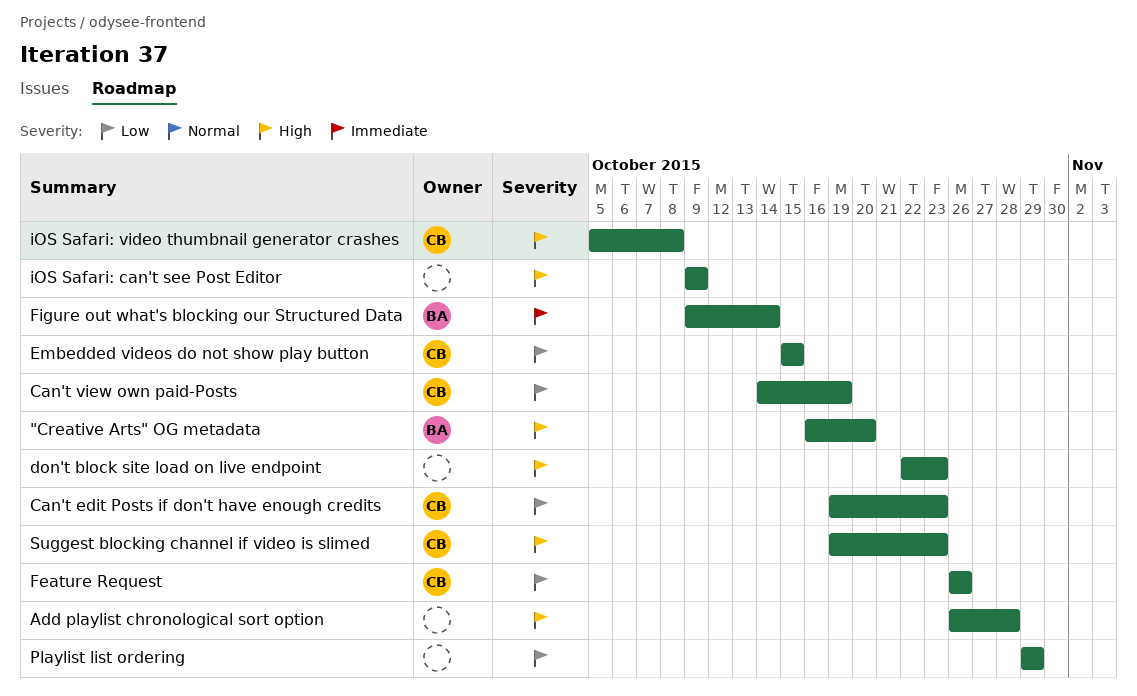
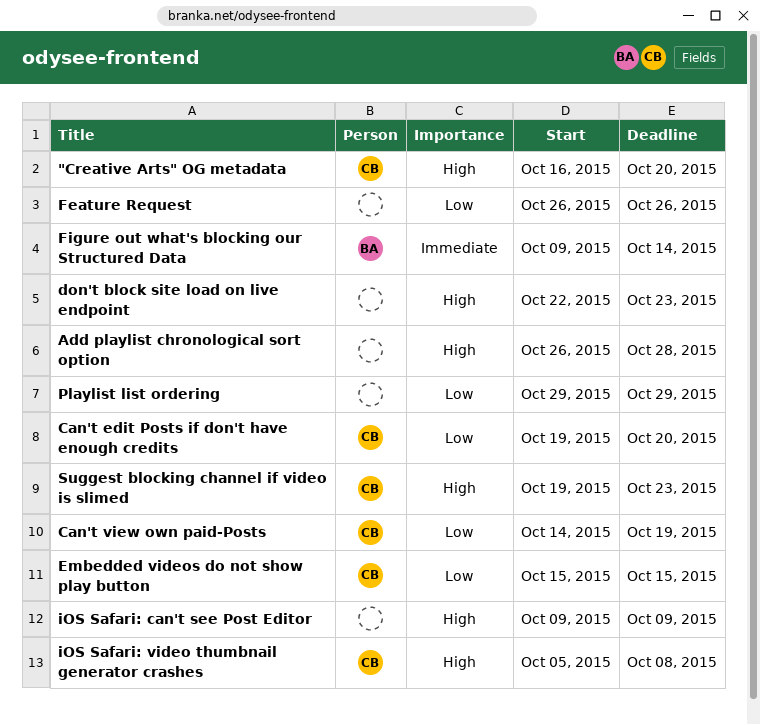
"Creative Arts" OG metadata, owner: BA -> CB
Can't edit Posts if don't have enough credits, due: Oct 23 -> Oct 20
Feature Request, owner: CB -> none

